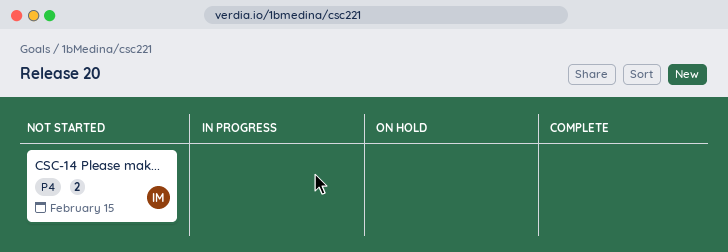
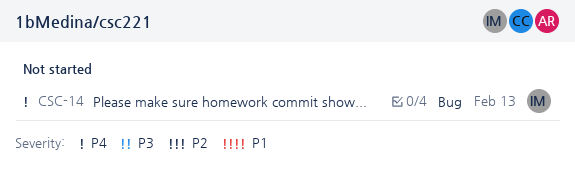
CSC-14, due: Feb 15 -> Feb 13

